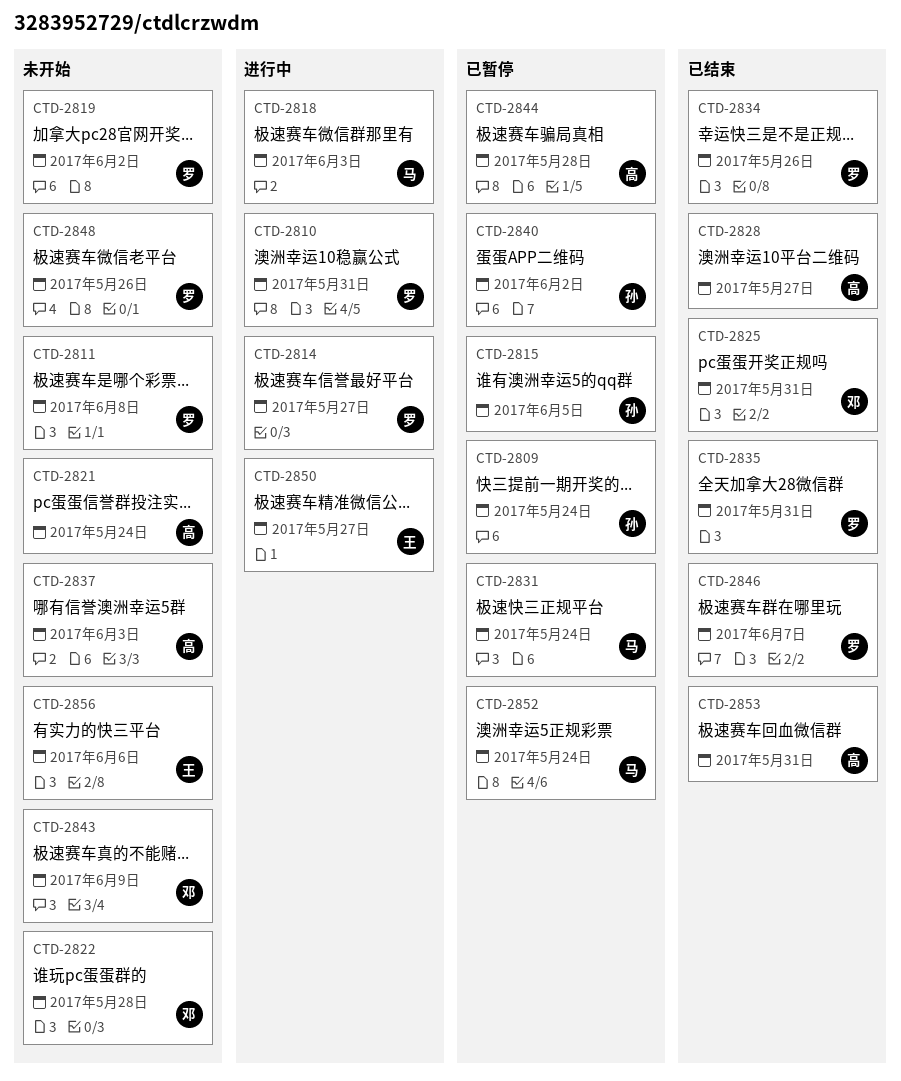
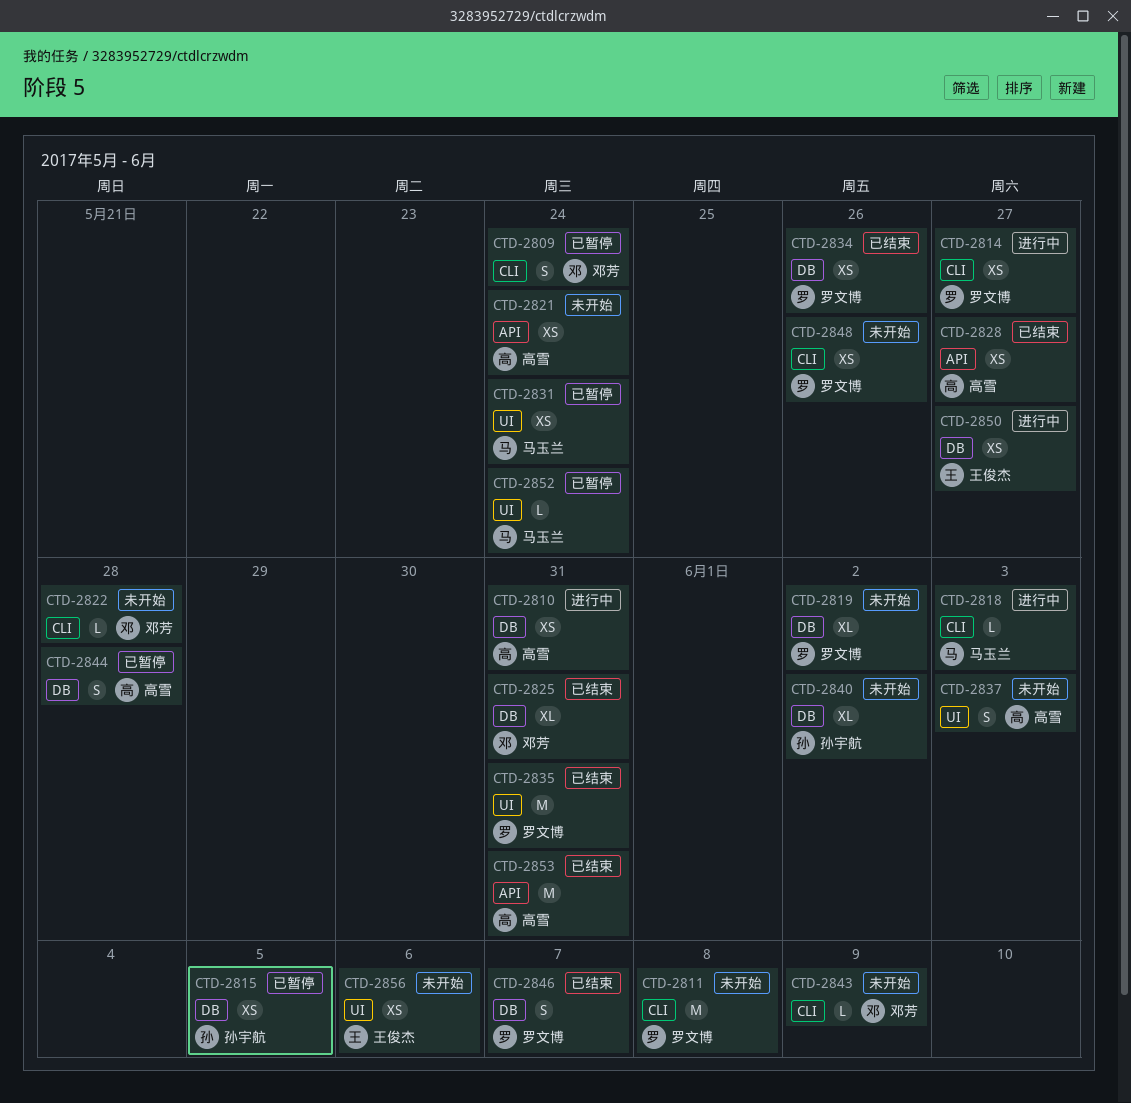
CTD-2809, owner: 孙宇航 -> 邓芳
CTD-2810, owner: 罗文博 -> 高雪
CTD-2840, status: 已暂停 -> 未开始

